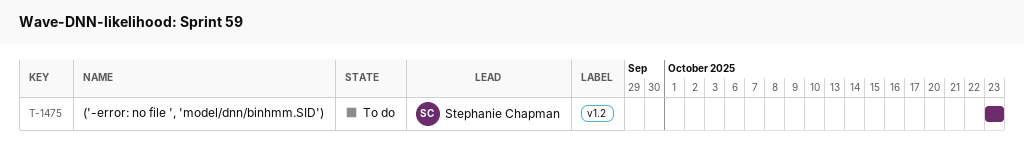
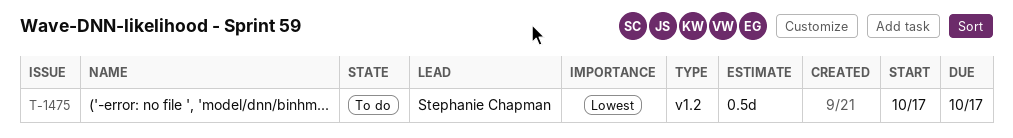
T-1475, start: Oct 23 -> Oct 17
T-1475, due: Oct 23 -> Oct 17

